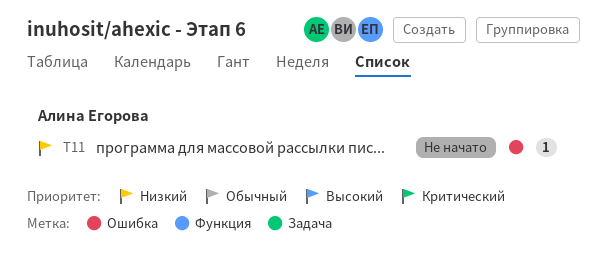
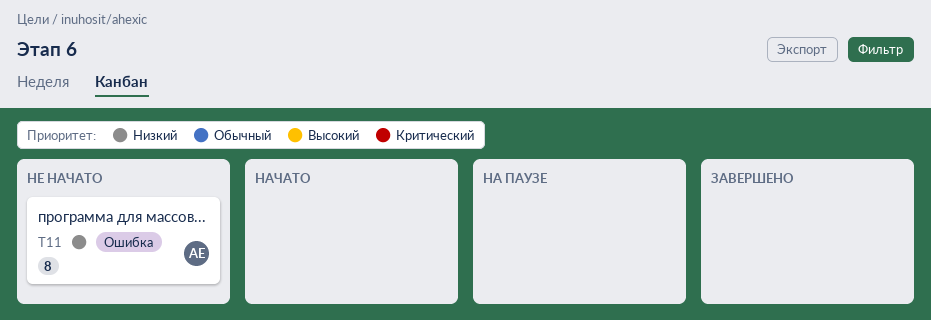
T11, estimate: 1 -> 8

